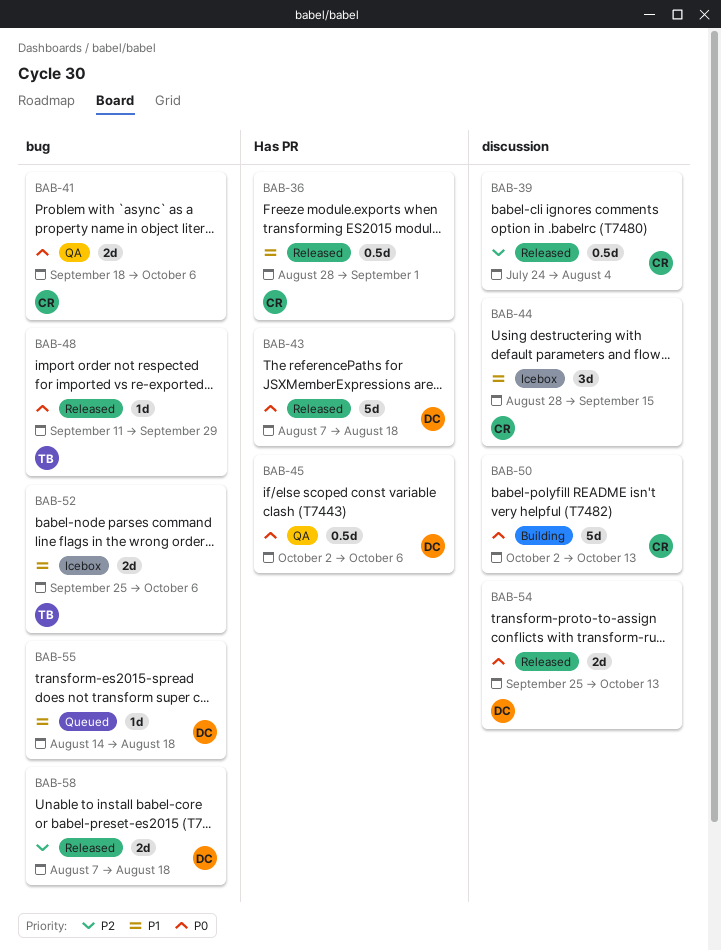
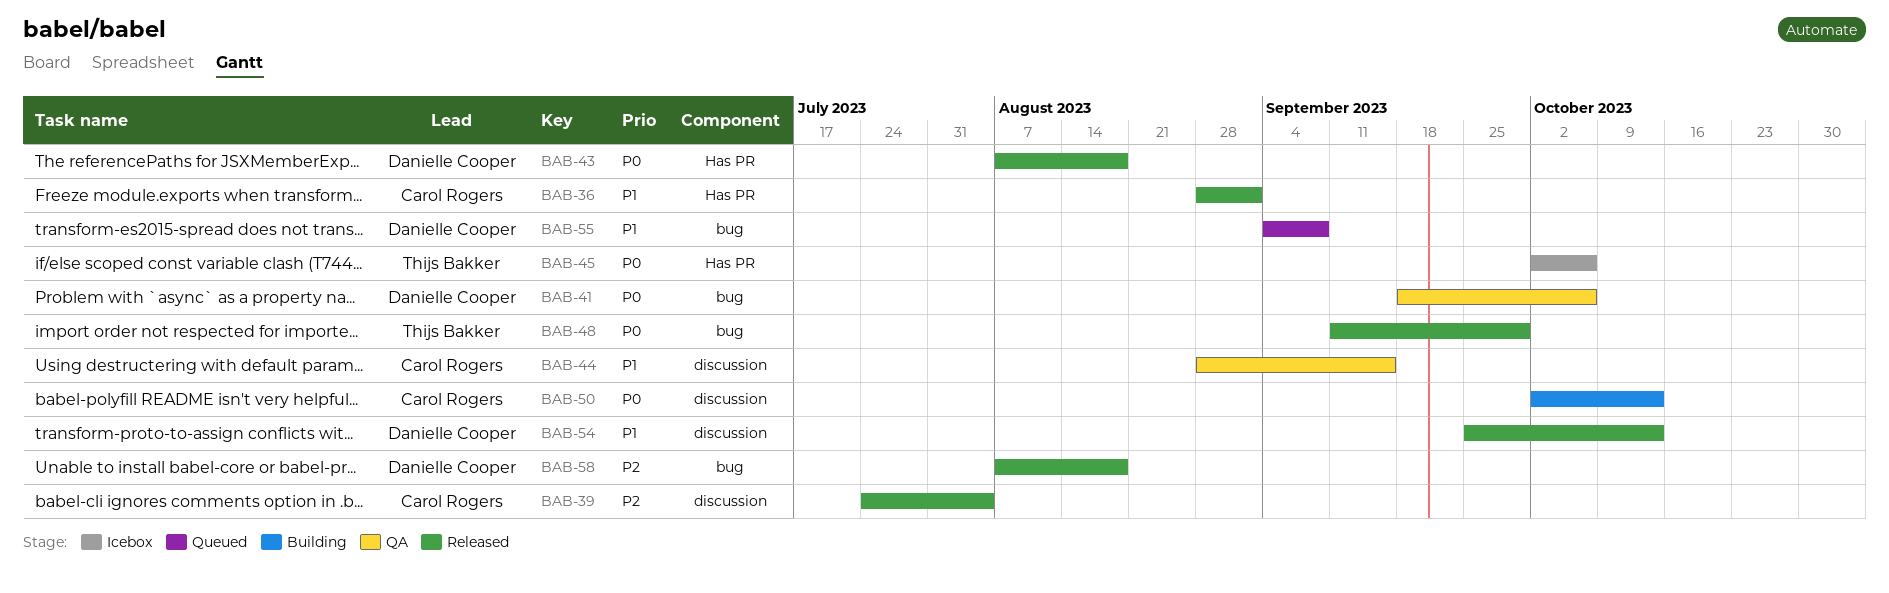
BAB-41, owner: Carol Rogers -> Danielle Cooper
BAB-44, status: Icebox -> QA
BAB-45, status: QA -> Icebox
BAB-45, owner: Danielle Cooper -> Thijs Bakker
BAB-52: present -> none
BAB-54, priority: P0 -> P1
BAB-55, start: Aug 14 -> Sep 4
BAB-55, due: Aug 18 -> Sep 8

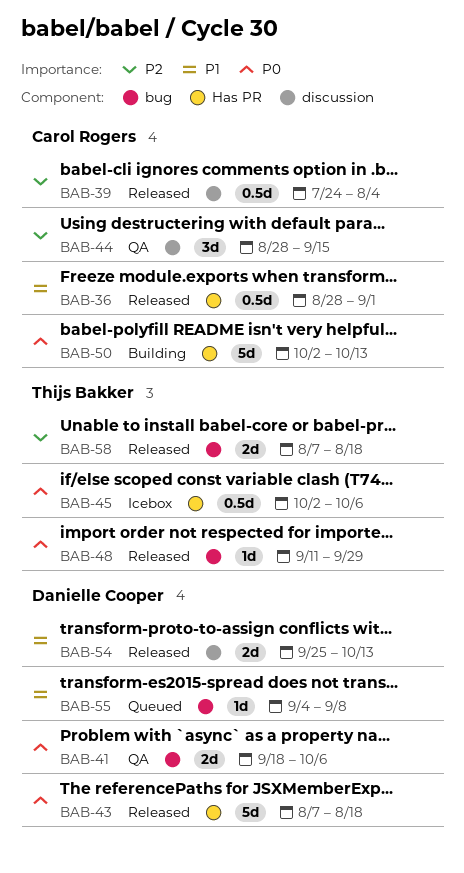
BAB-44, priority: P1 -> P2
BAB-50, label: discussion -> Has PR
BAB-58, owner: Danielle Cooper -> Thijs Bakker

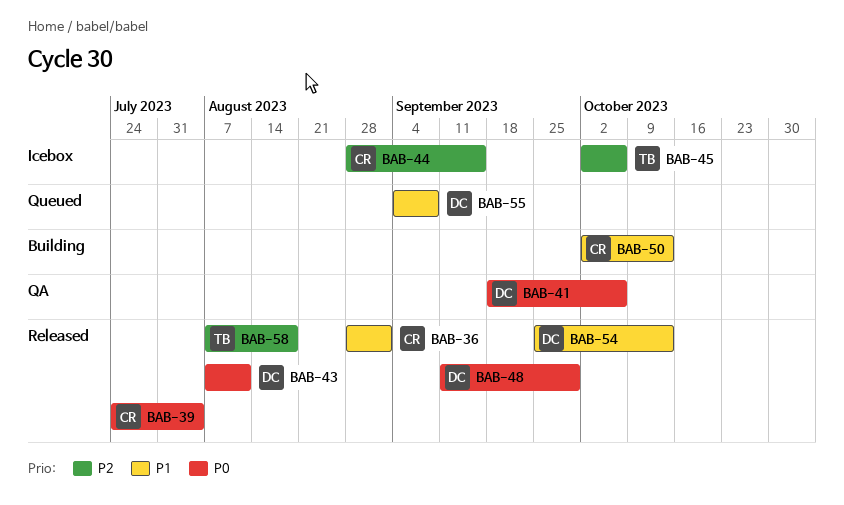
BAB-39, priority: P2 -> P0
BAB-43, due: Aug 18 -> Aug 11
BAB-44, status: QA -> Icebox
BAB-45, priority: P0 -> P2
BAB-48, owner: Thijs Bakker -> Danielle Cooper
BAB-50, priority: P0 -> P1

